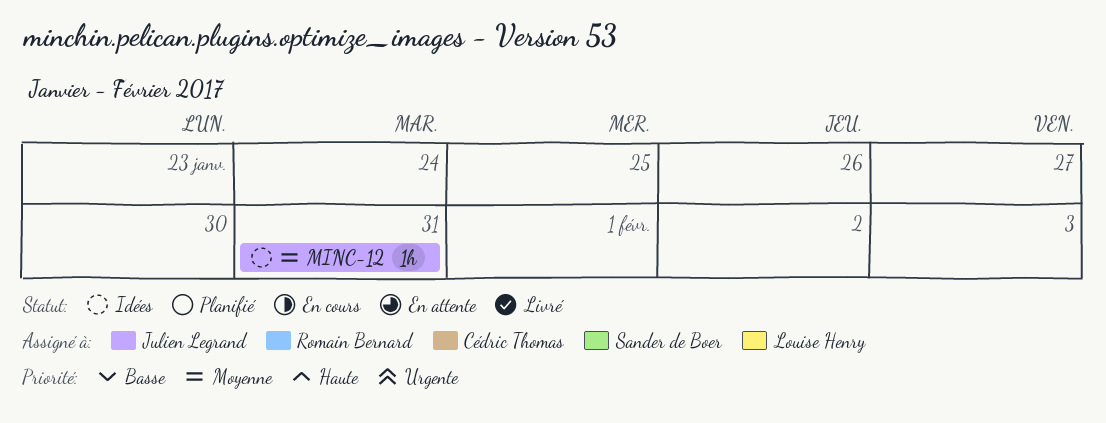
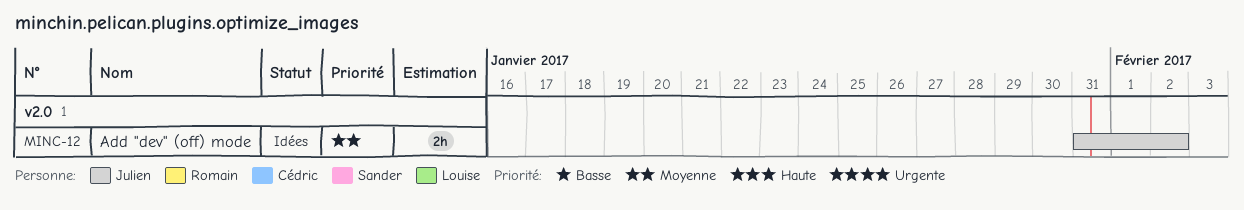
MINC-12, estimate: 1h -> 2h
MINC-12, due: Jan 31 -> Feb 2

